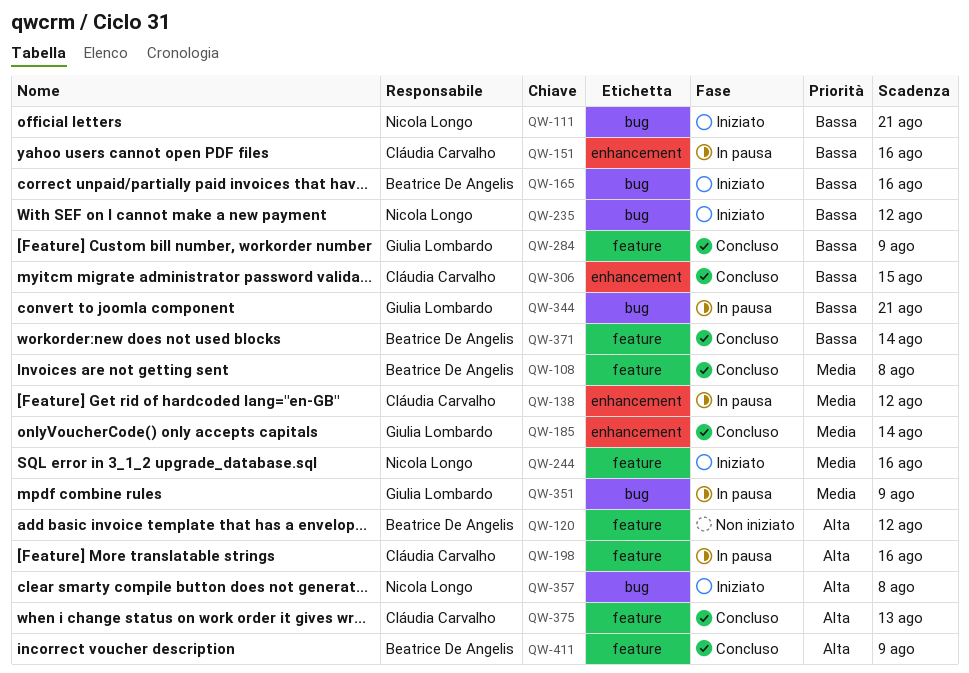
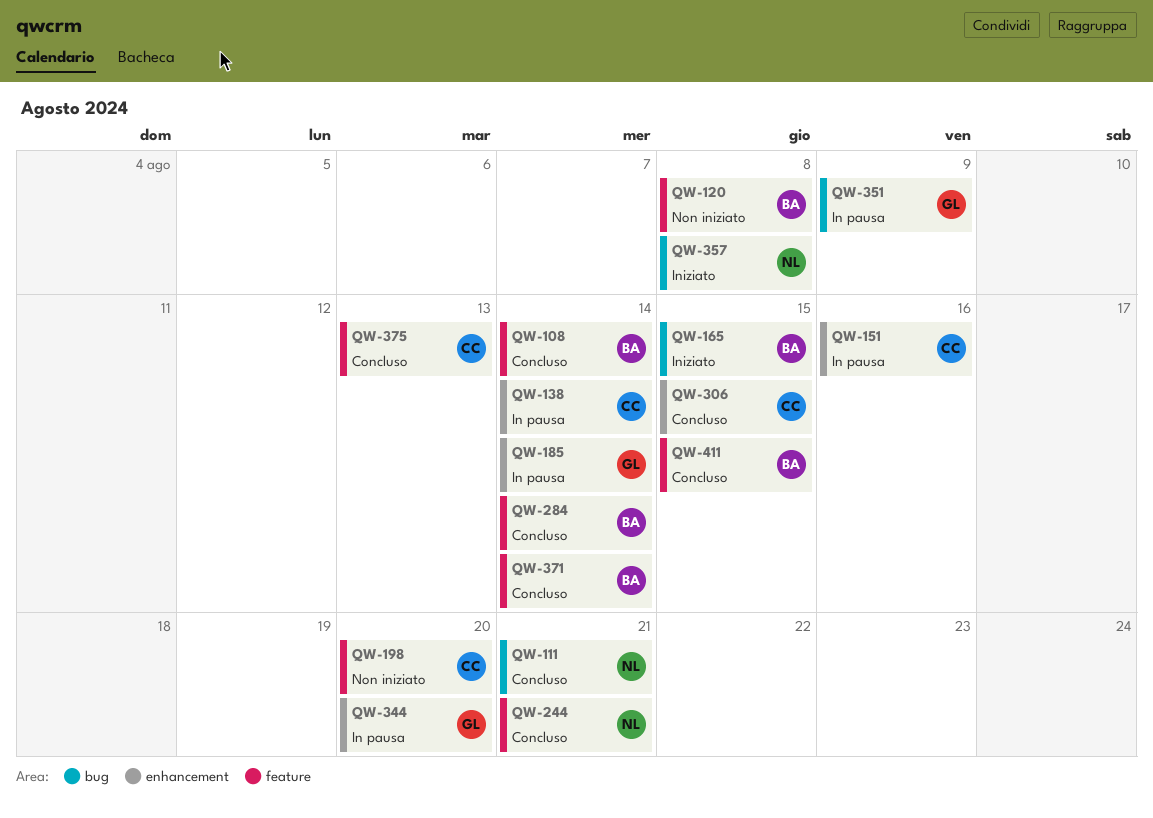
QW-108, due: Aug 8 -> Aug 14
QW-111, status: Iniziato -> Concluso
QW-120, due: Aug 12 -> Aug 8
QW-138, due: Aug 12 -> Aug 14
QW-165, due: Aug 16 -> Aug 15
QW-185, status: Concluso -> In pausa
QW-198, status: In pausa -> Non iniziato
QW-198, due: Aug 16 -> Aug 20
QW-235: present -> none
QW-244, status: Iniziato -> Concluso
QW-244, due: Aug 16 -> Aug 21
QW-284, owner: Giulia Lombardo -> Beatrice De Angelis
QW-284, due: Aug 9 -> Aug 14
QW-344, label: bug -> enhancement
QW-344, due: Aug 21 -> Aug 20
QW-411, due: Aug 9 -> Aug 15

